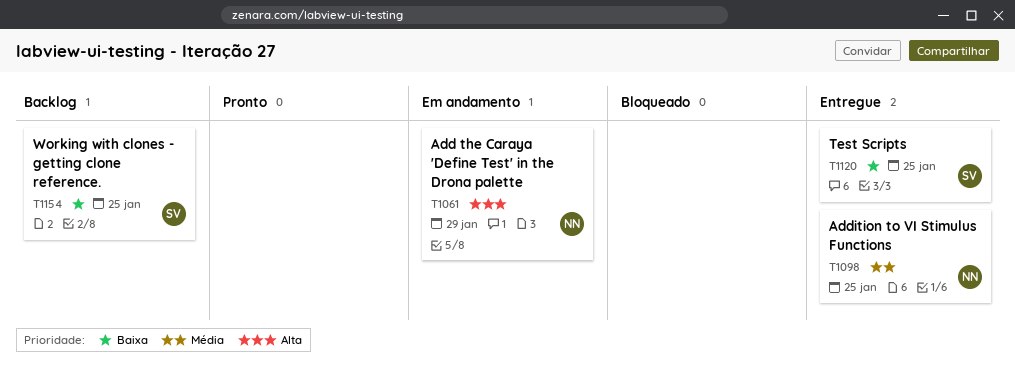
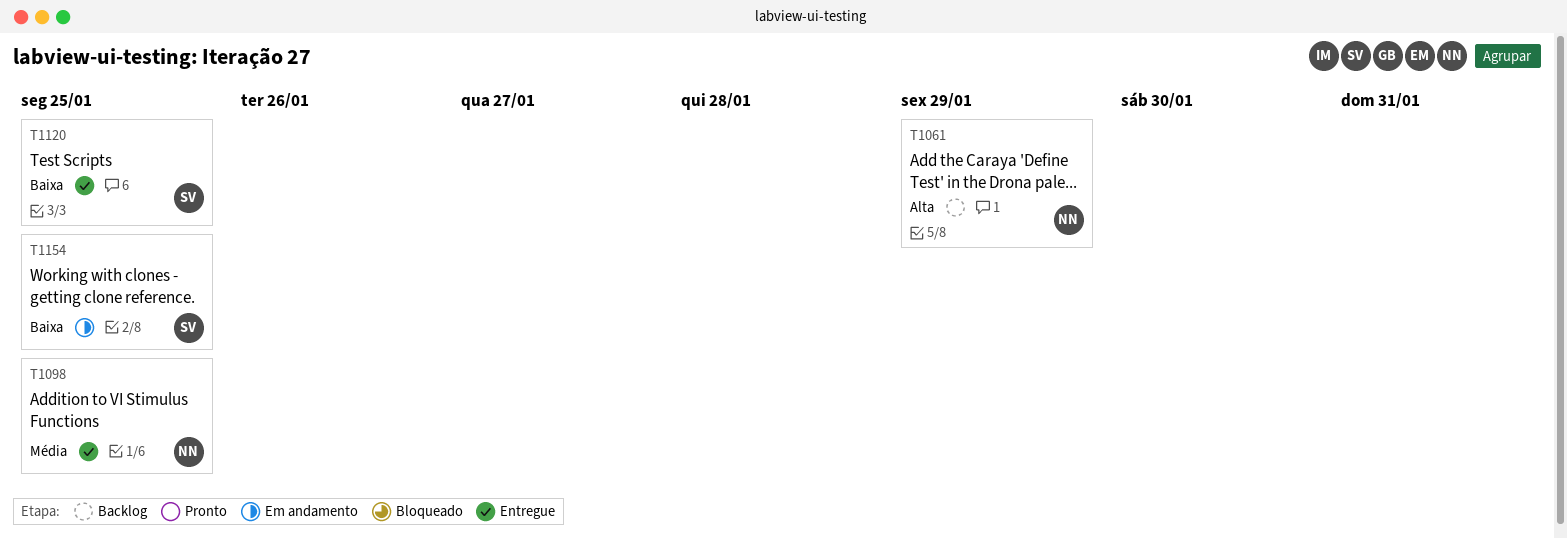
T1061, status: Em andamento -> Backlog
T1154, status: Backlog -> Em andamento

